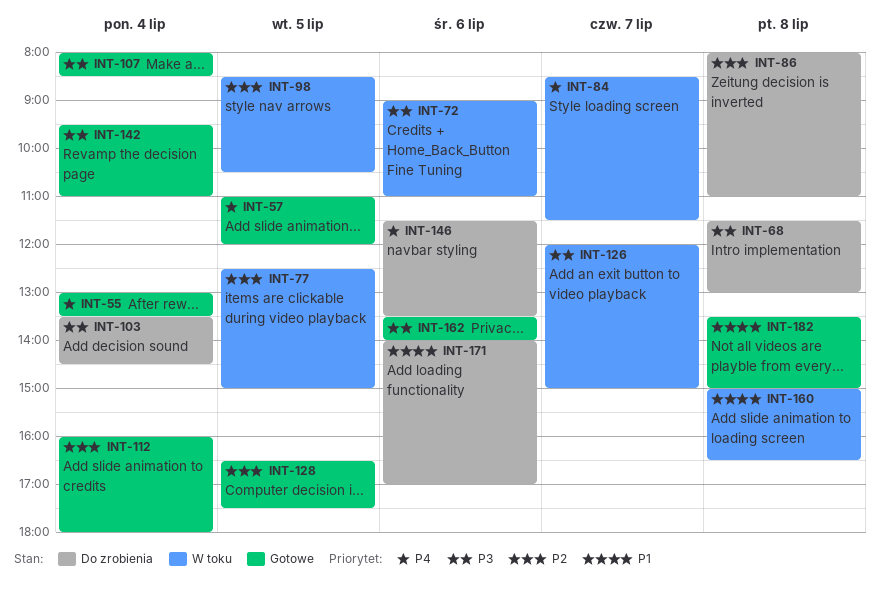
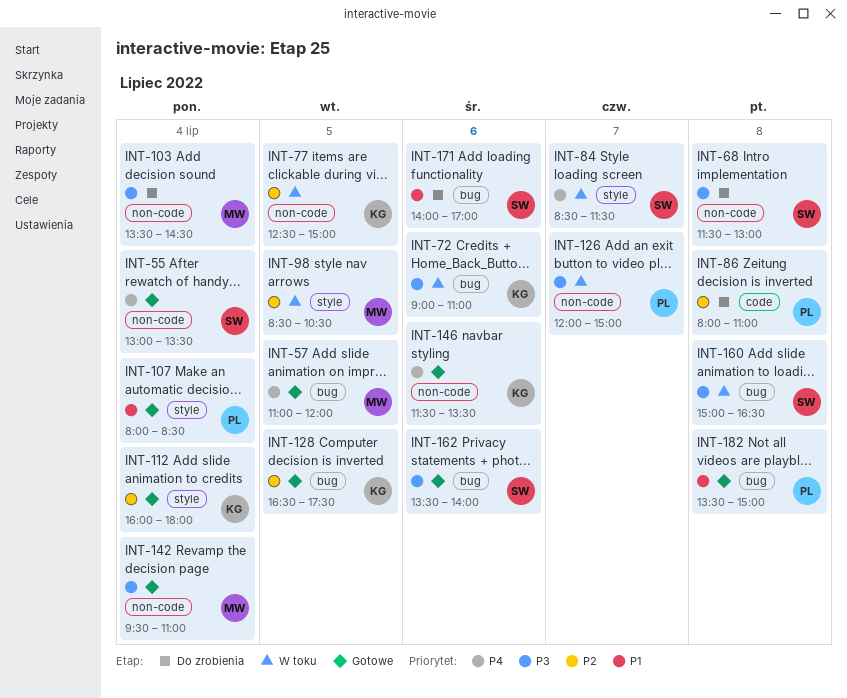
INT-107, priority: P3 -> P1
INT-146, status: Do zrobienia -> Gotowe
INT-160, priority: P1 -> P3

